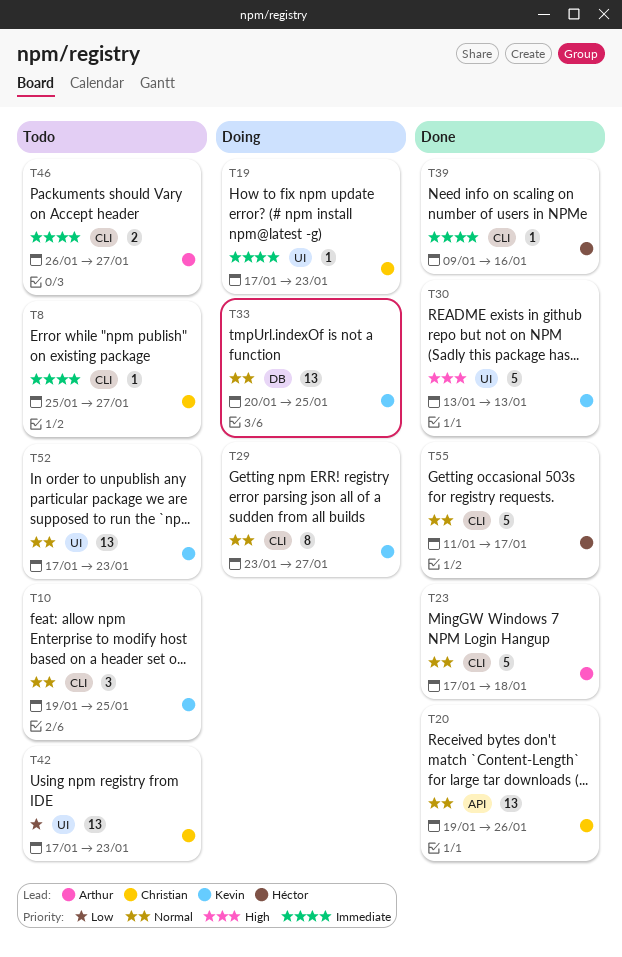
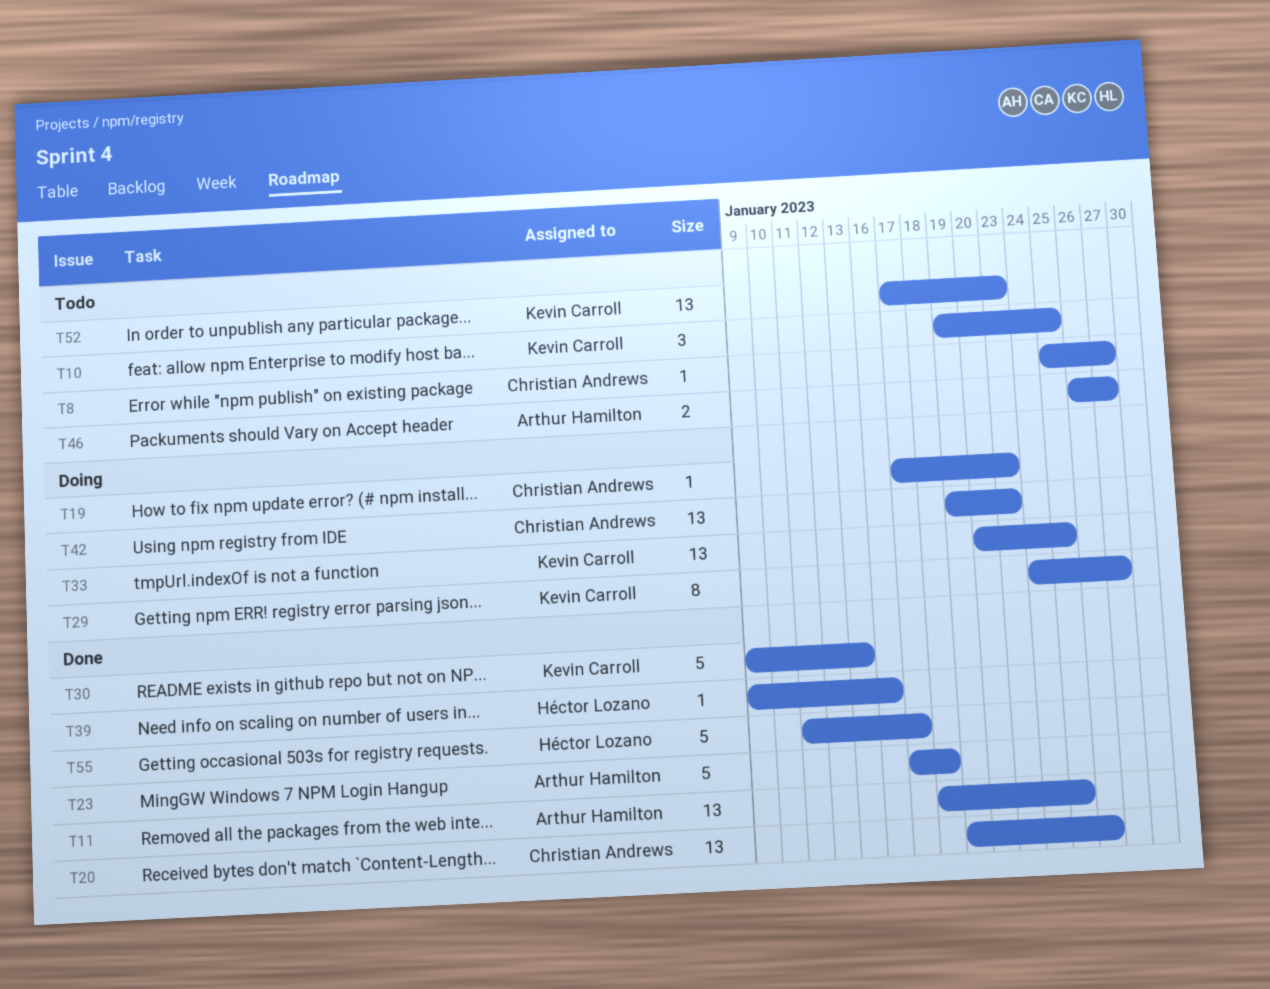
T11: none -> present
T29, start: Jan 23 -> Jan 24
T30, start: Jan 13 -> Jan 9
T42, status: Todo -> Doing
T42, start: Jan 17 -> Jan 19

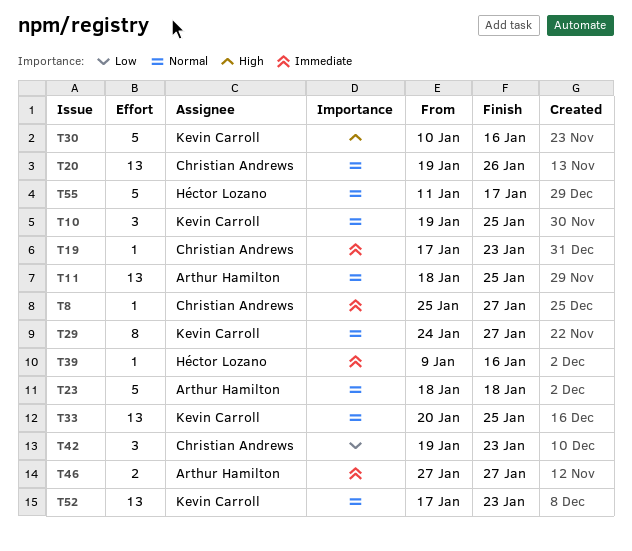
T23, start: Jan 17 -> Jan 18
T30, start: Jan 9 -> Jan 10
T30, due: Jan 13 -> Jan 16
T42, estimate: 13 -> 3
T46, start: Jan 26 -> Jan 27

